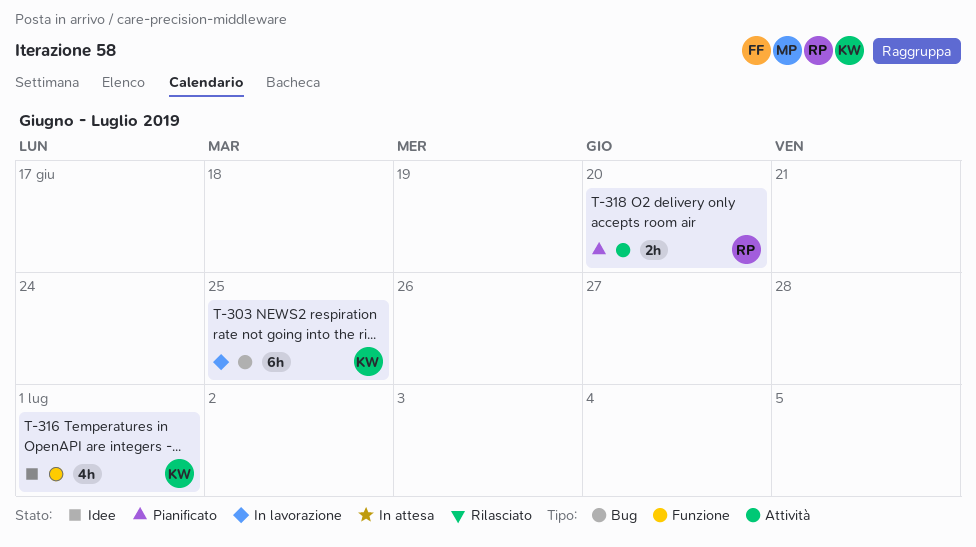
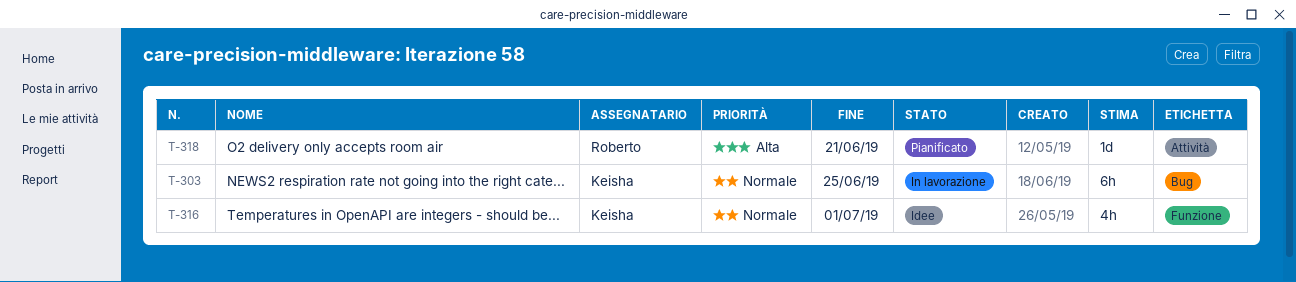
T-318, estimate: 2h -> 1d
T-318, due: Jun 20 -> Jun 21

